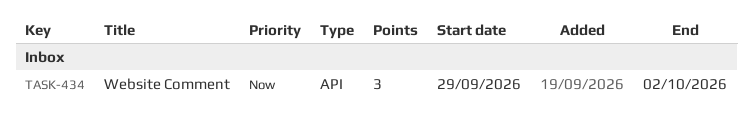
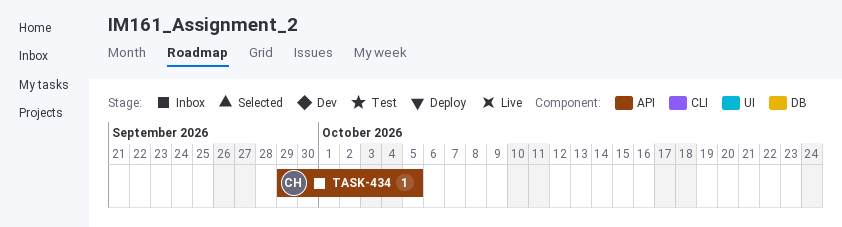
TASK-434, estimate: 3 -> 1
TASK-434, due: Oct 2 -> Oct 5

